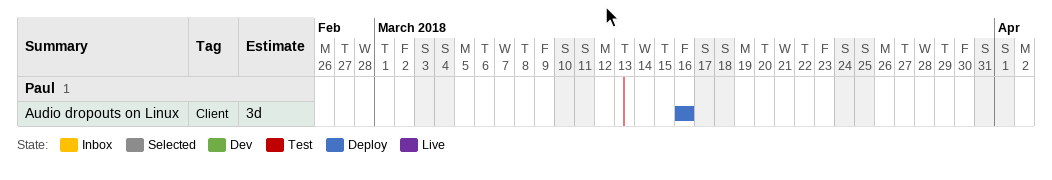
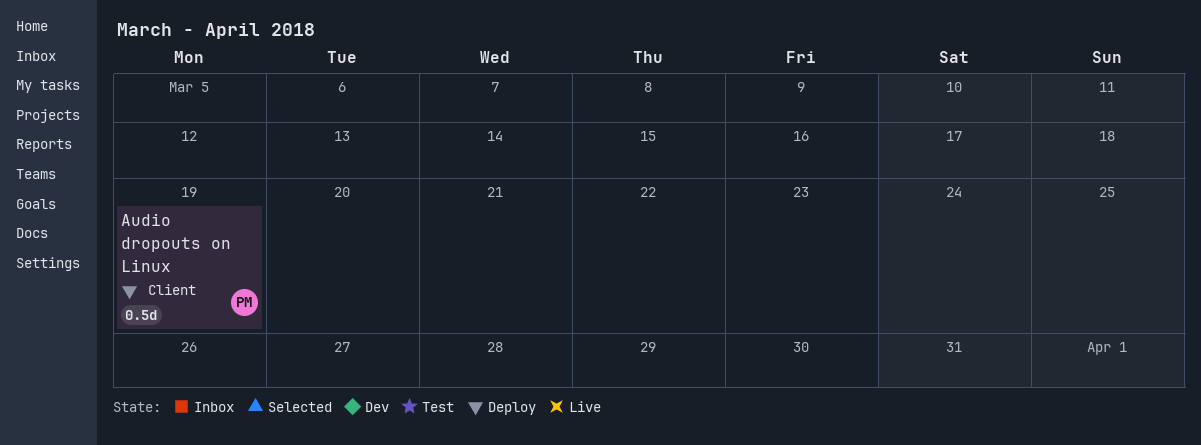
Audio dropouts on Linux, estimate: 3d -> 0.5d
Audio dropouts on Linux, due: Mar 16 -> Mar 19

